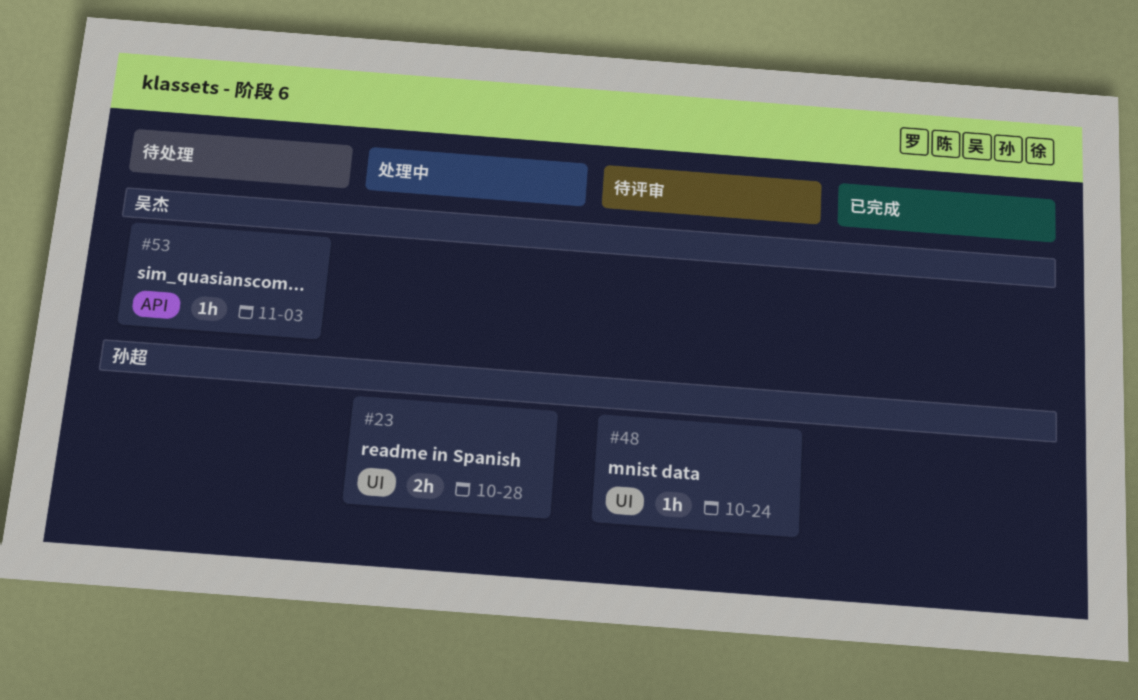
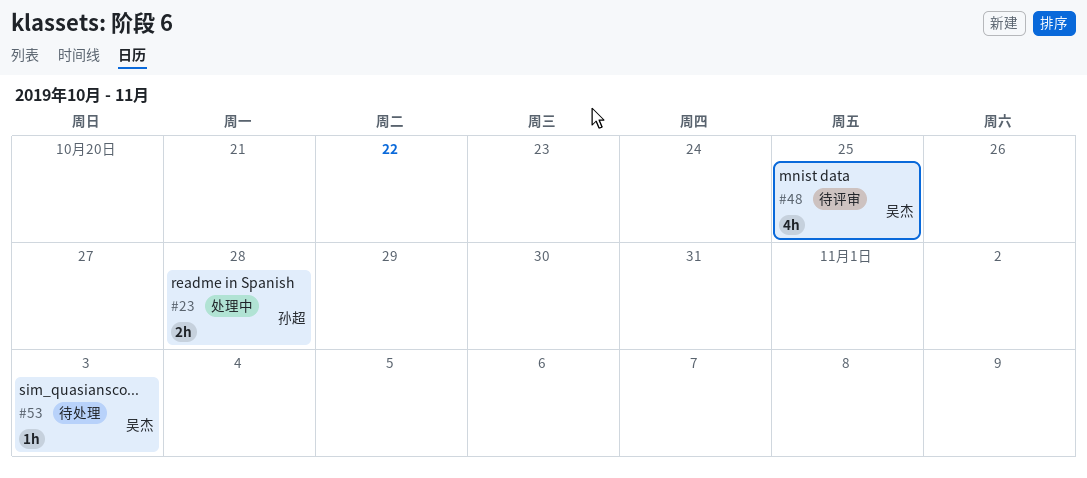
#48, owner: 孙超 -> 吴杰
#48, estimate: 1h -> 4h
#48, due: Oct 24 -> Oct 25

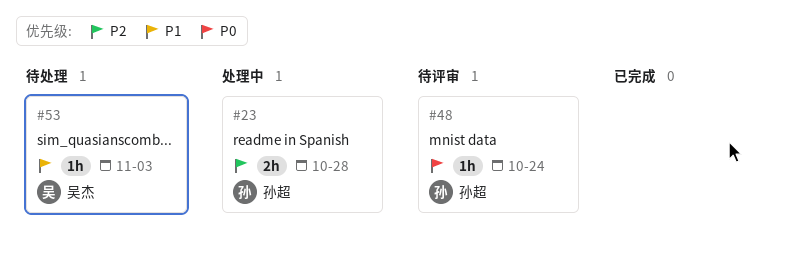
#48, owner: 吴杰 -> 孙超
#48, estimate: 4h -> 1h
#48, due: Oct 25 -> Oct 24

